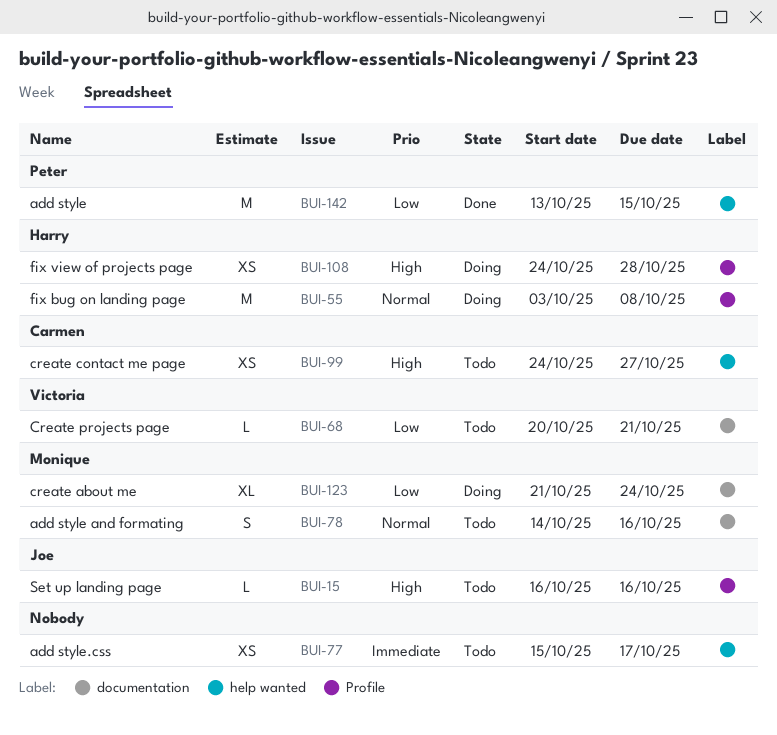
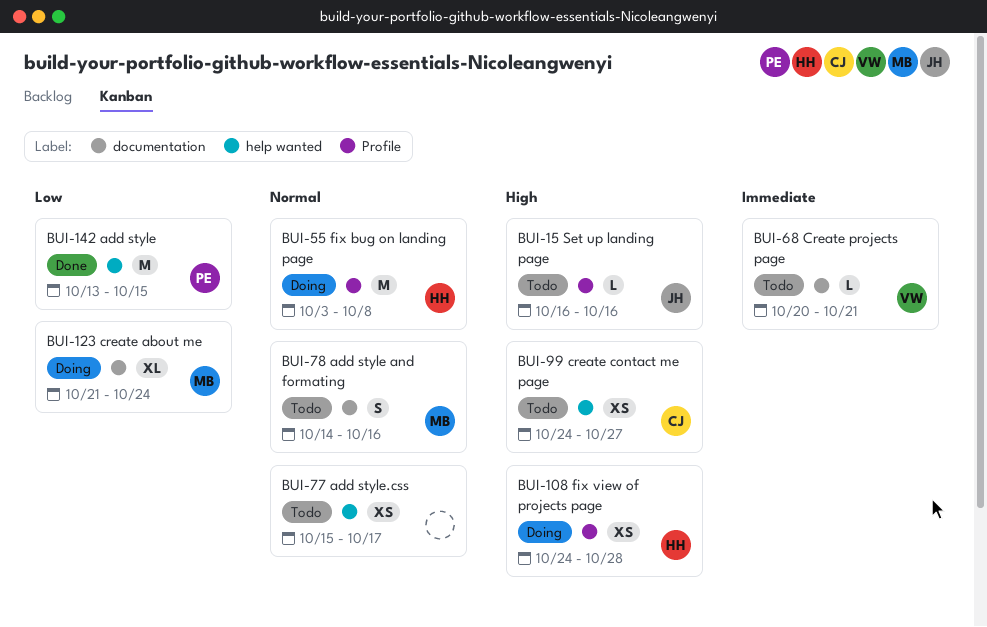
BUI-68, priority: Low -> Immediate
BUI-77, priority: Immediate -> Normal

